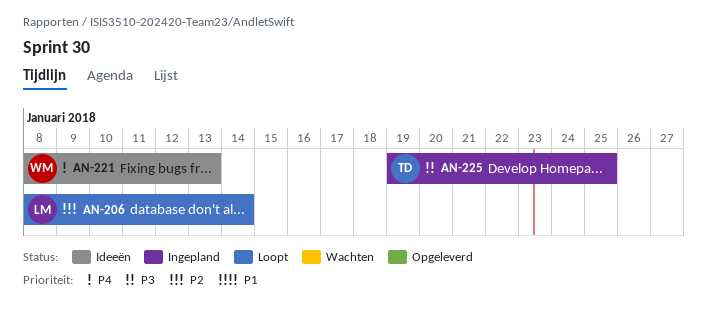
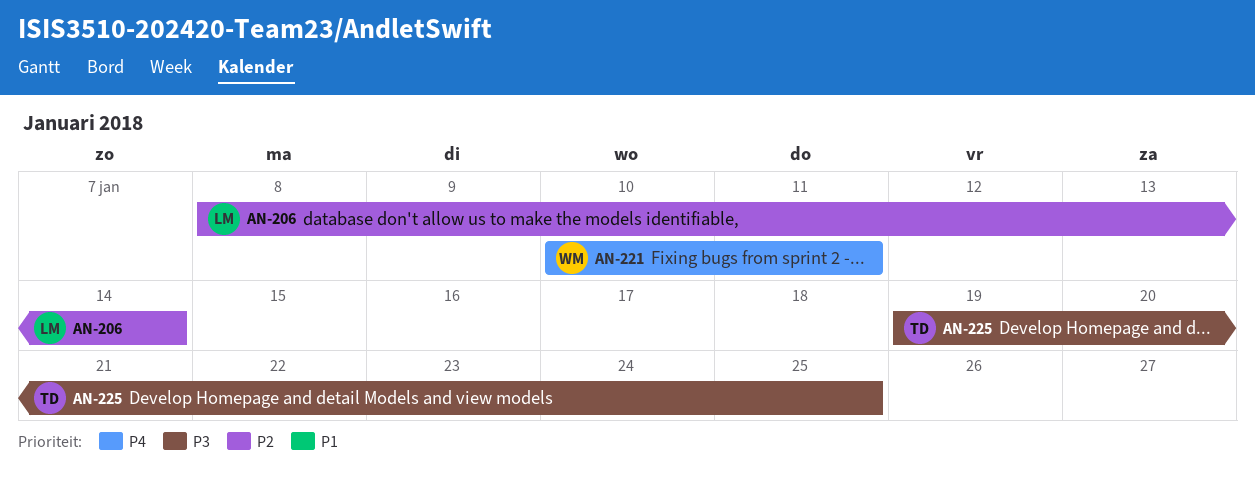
AN-221, start: Jan 8 -> Jan 10
AN-221, due: Jan 13 -> Jan 11

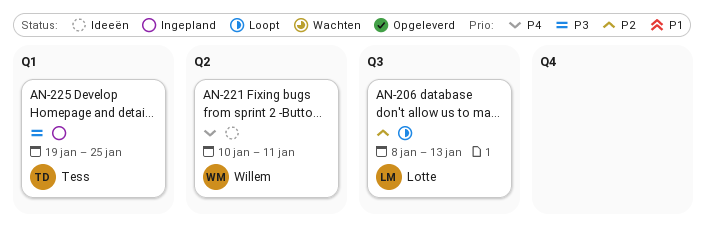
AN-206, due: Jan 14 -> Jan 13

